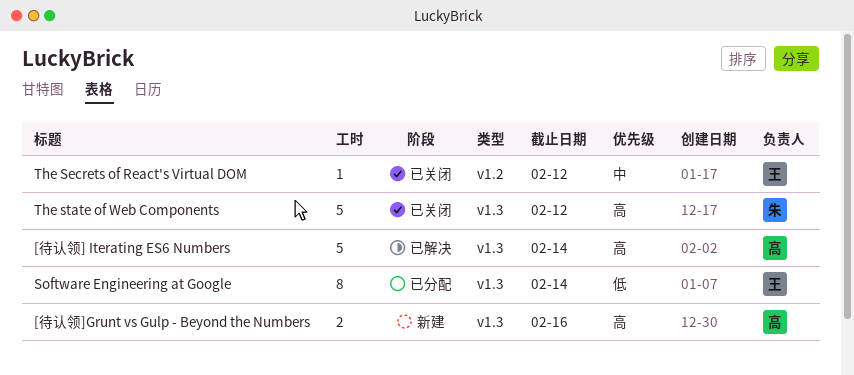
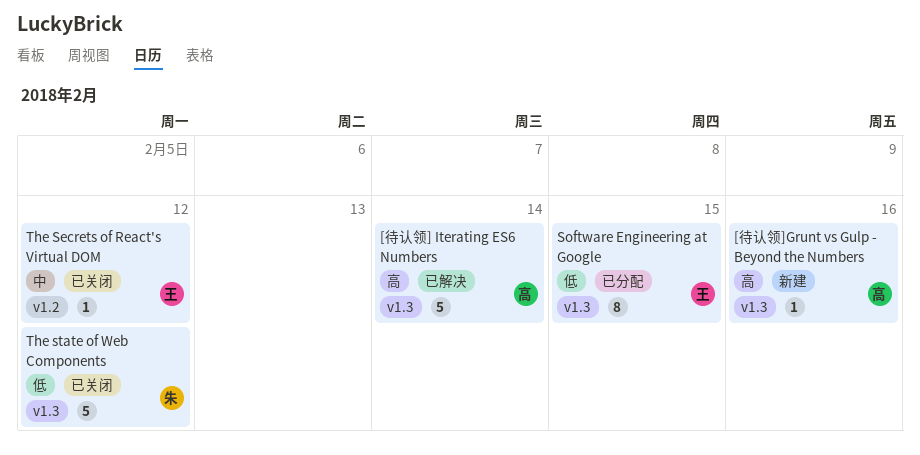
[待认领]Grunt vs Gulp - Beyond the Numbers, estimate: 2 -> 1
Software Engineering at Google, due: Feb 14 -> Feb 15
The state of Web Components, priority: 高 -> 低

